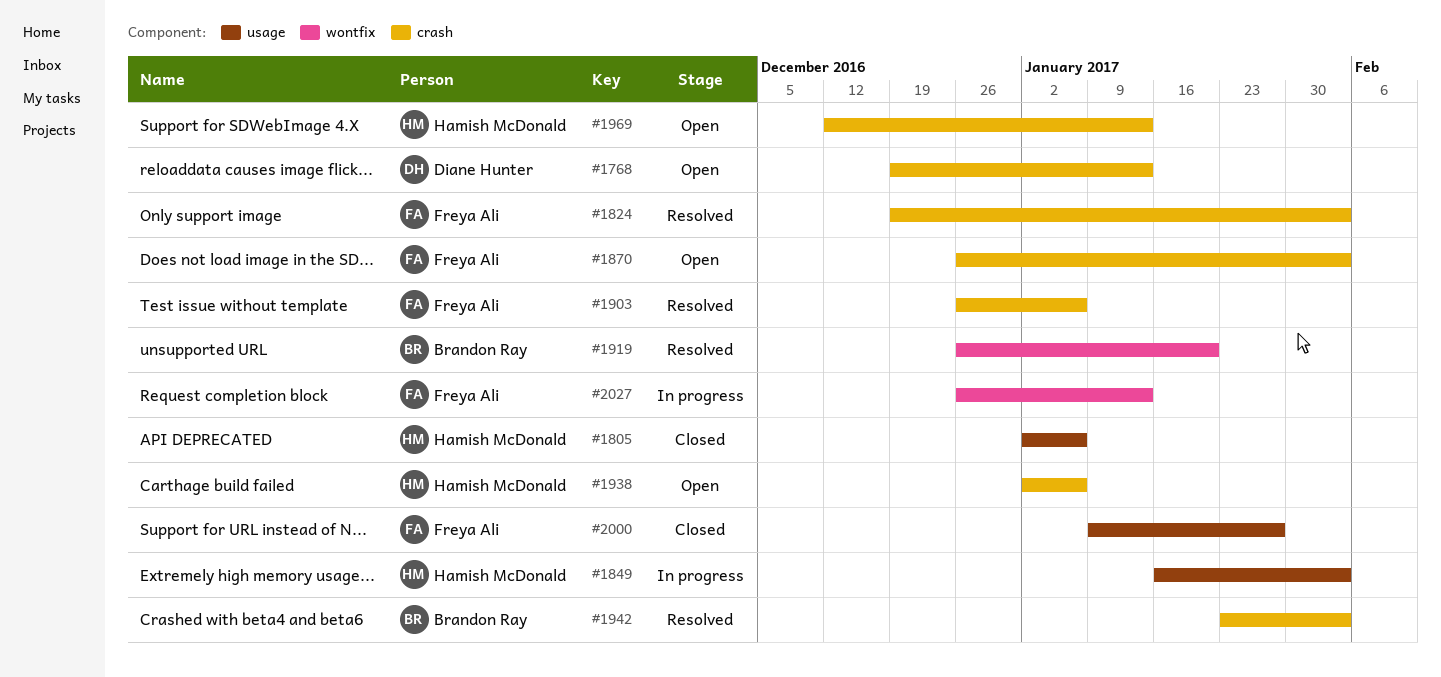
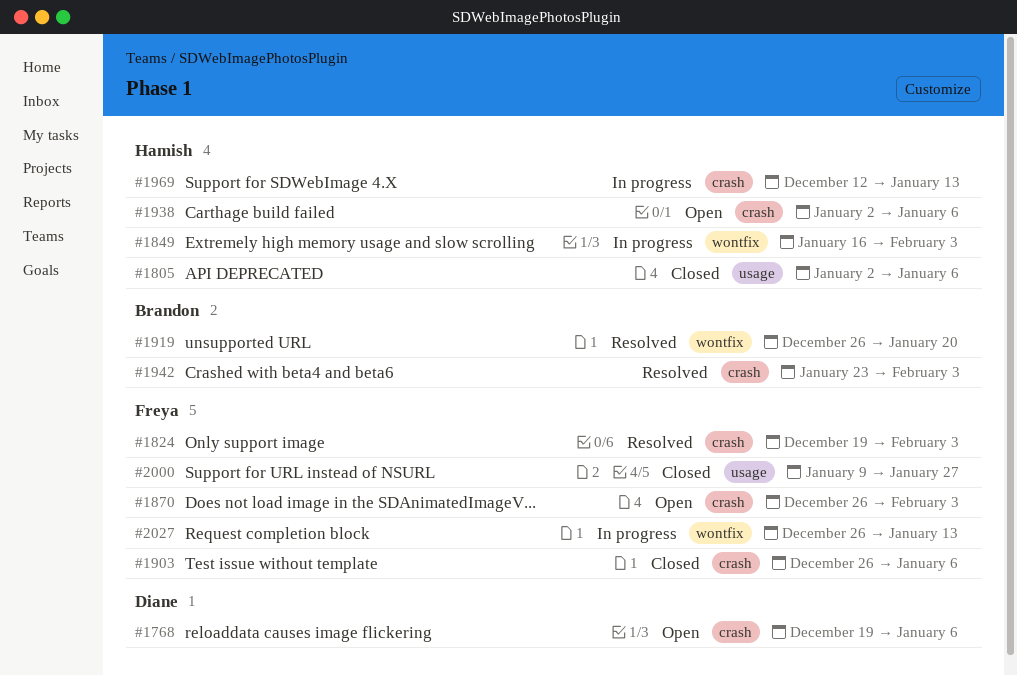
#1768, due: Jan 13 -> Jan 6
#1849, label: usage -> wontfix
#1903, status: Resolved -> Closed
#1969, status: Open -> In progress

